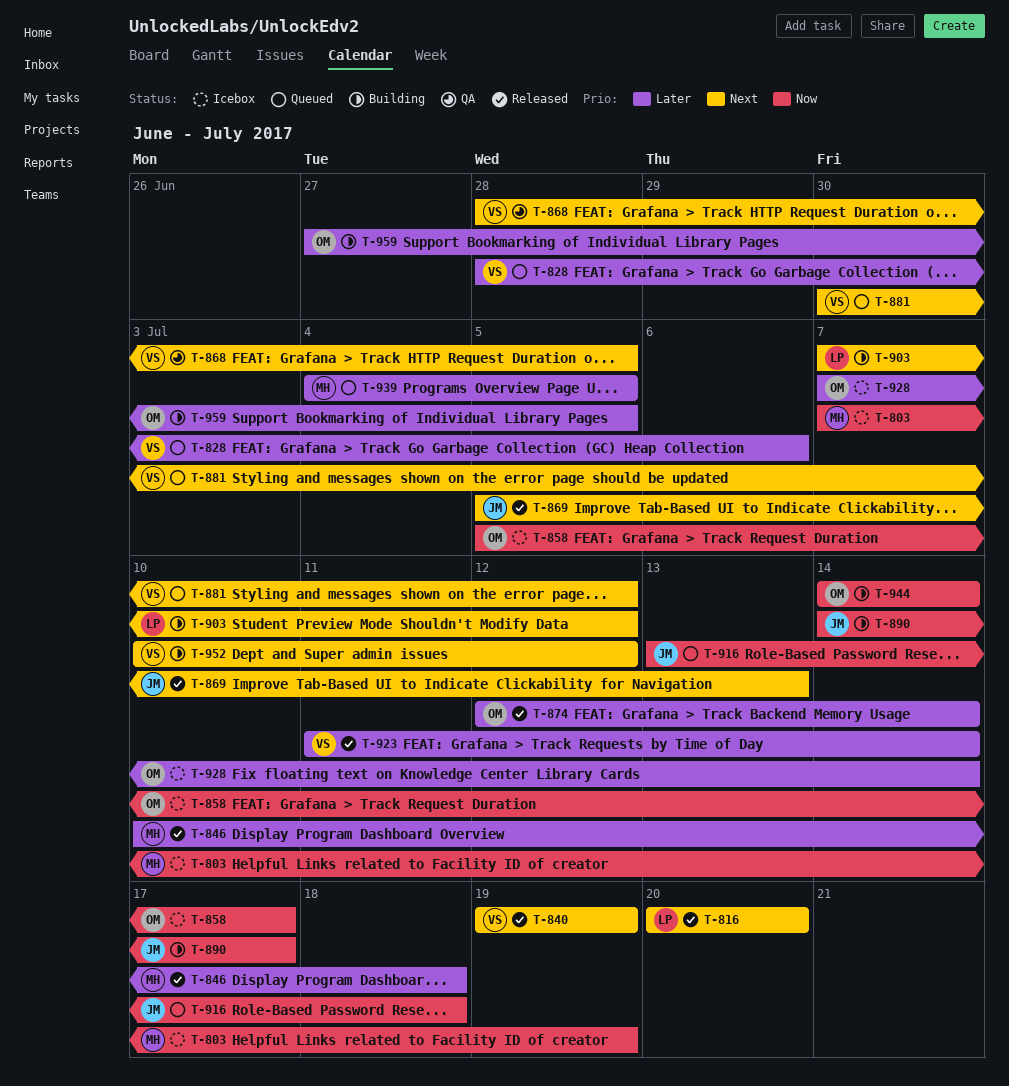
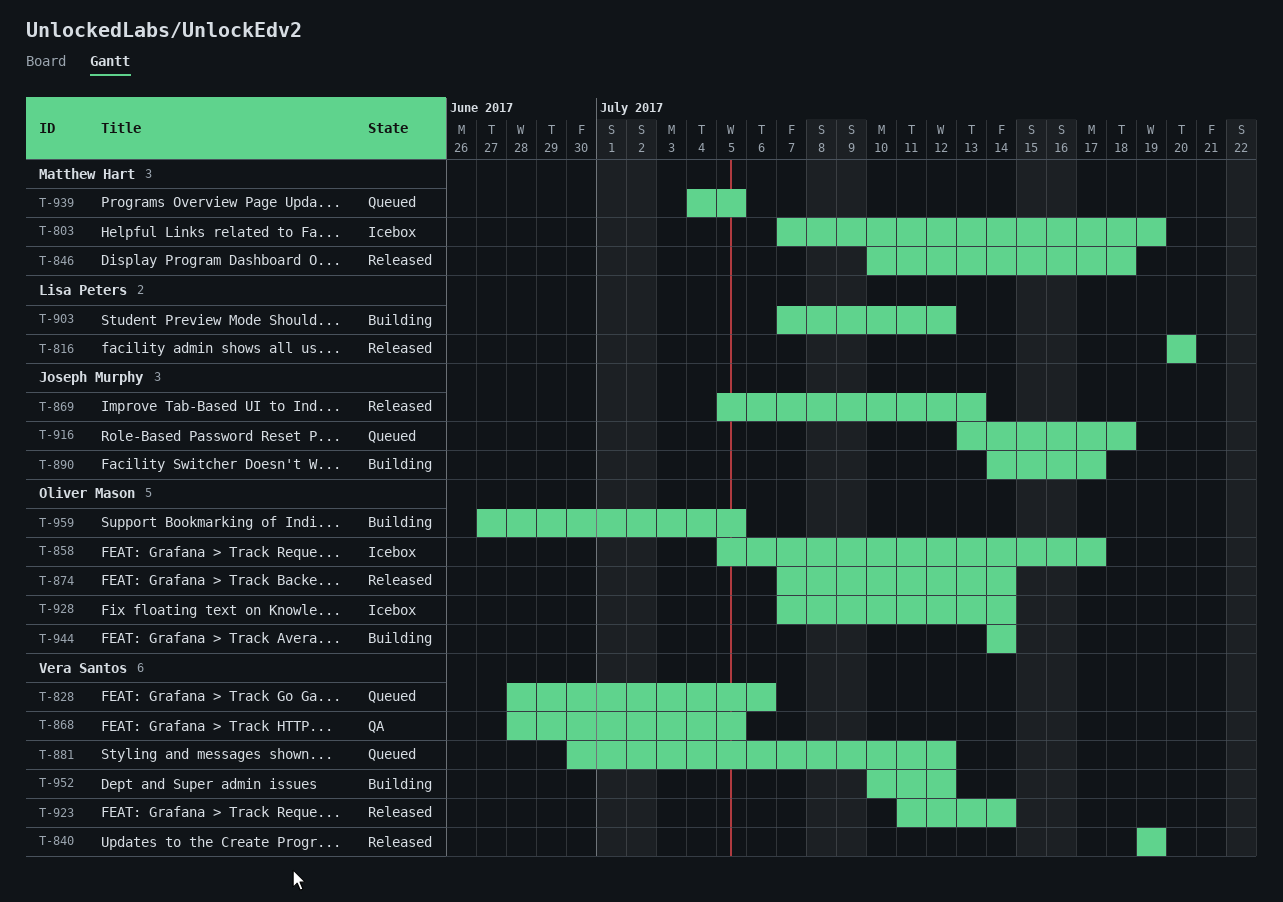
T-874, start: Jul 12 -> Jul 7

